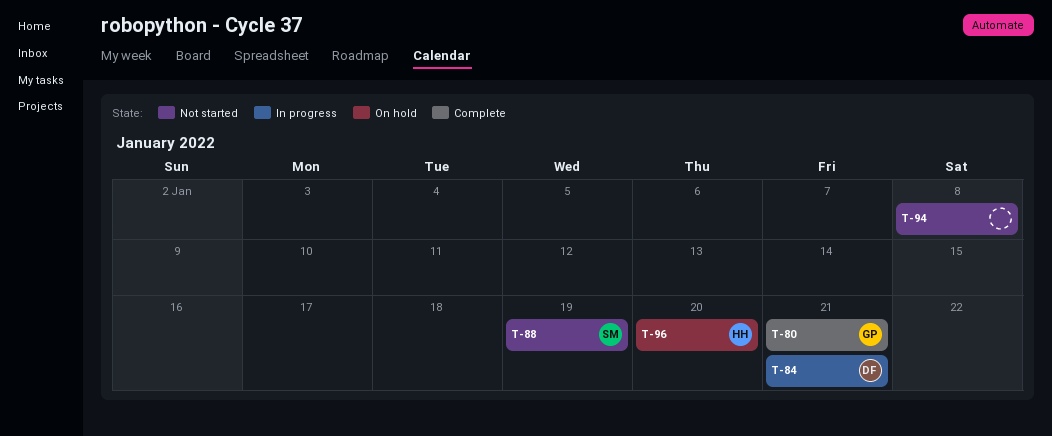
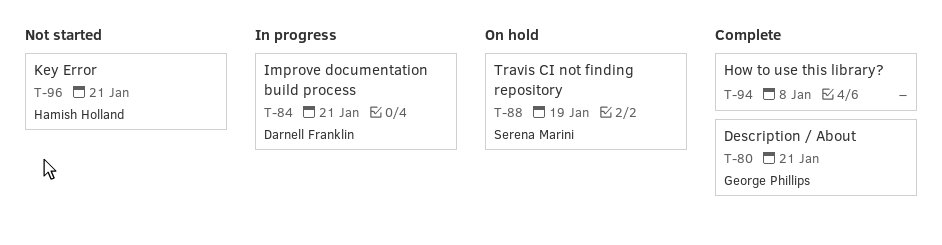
T-88, status: Not started -> On hold
T-94, status: Not started -> Complete
T-96, status: On hold -> Not started
T-96, due: Jan 20 -> Jan 21

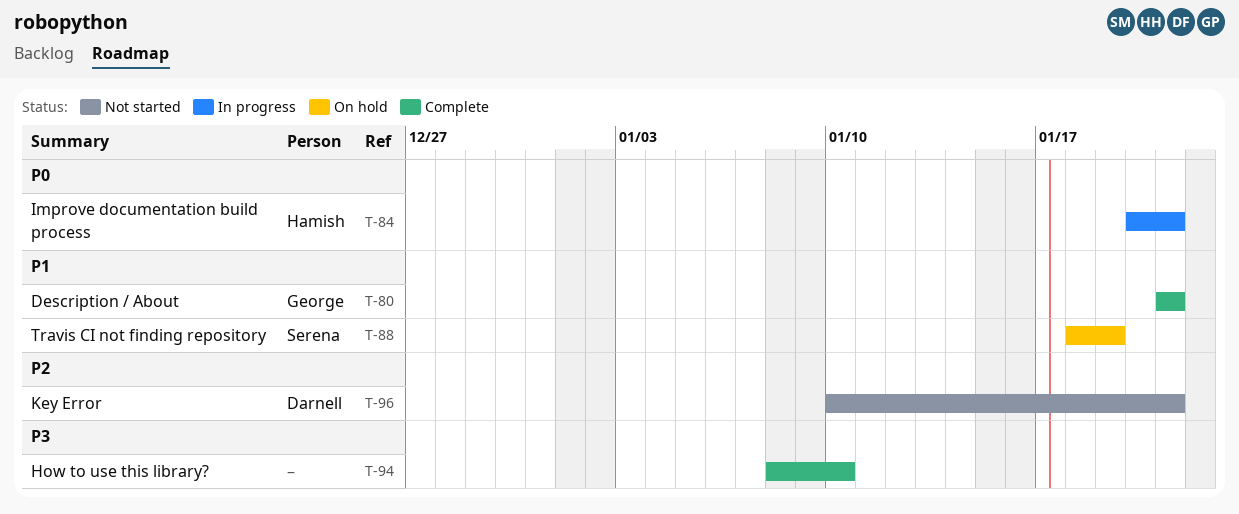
T-84, owner: Darnell Franklin -> Hamish Holland
T-94, due: Jan 8 -> Jan 10
T-96, owner: Hamish Holland -> Darnell Franklin

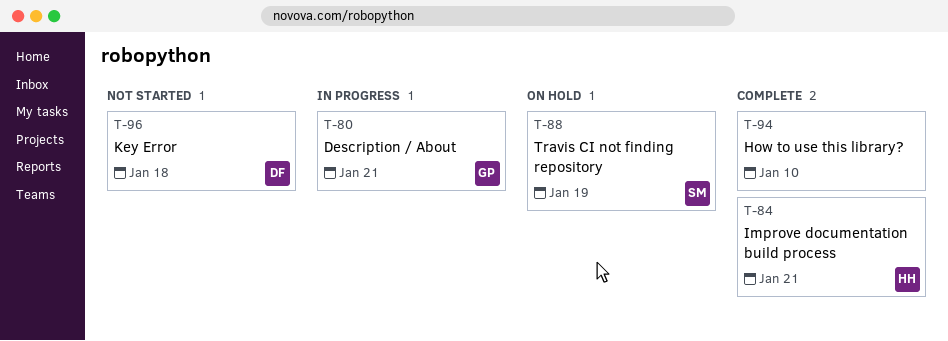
T-80, status: Complete -> In progress
T-84, status: In progress -> Complete
T-96, due: Jan 21 -> Jan 18

